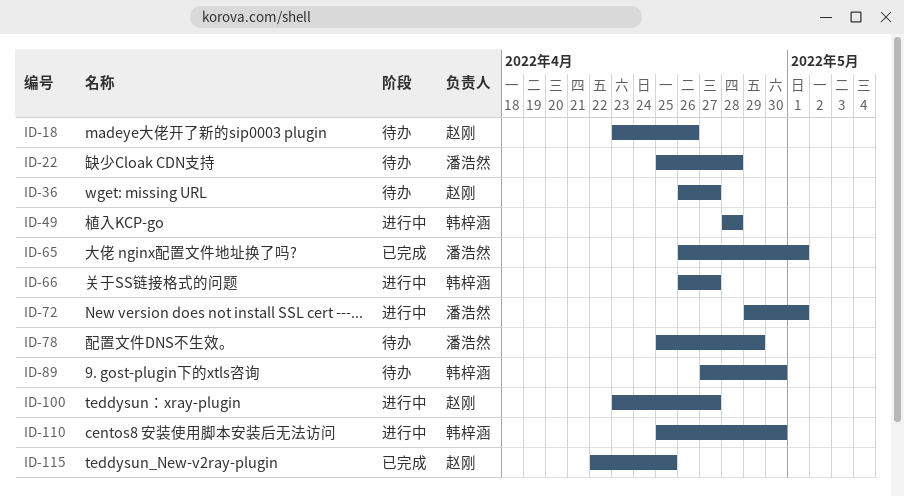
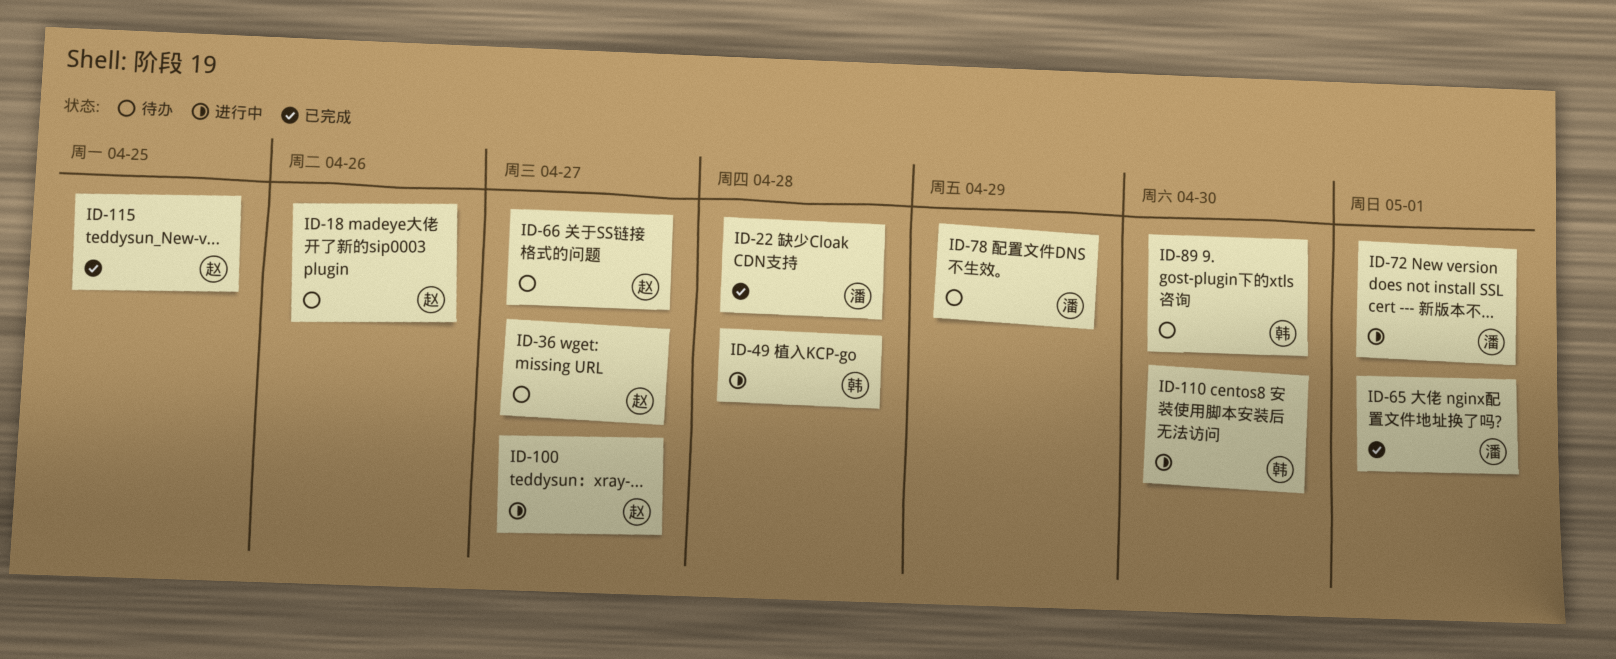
ID-22, status: 待办 -> 已完成
ID-66, status: 进行中 -> 待办
ID-66, owner: 韩梓涵 -> 赵刚

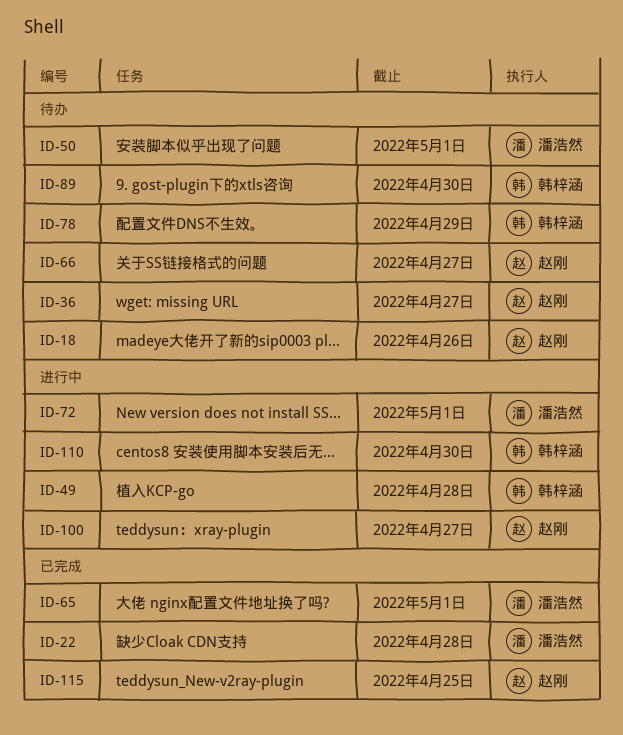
ID-50: none -> present
ID-78, owner: 潘浩然 -> 韩梓涵

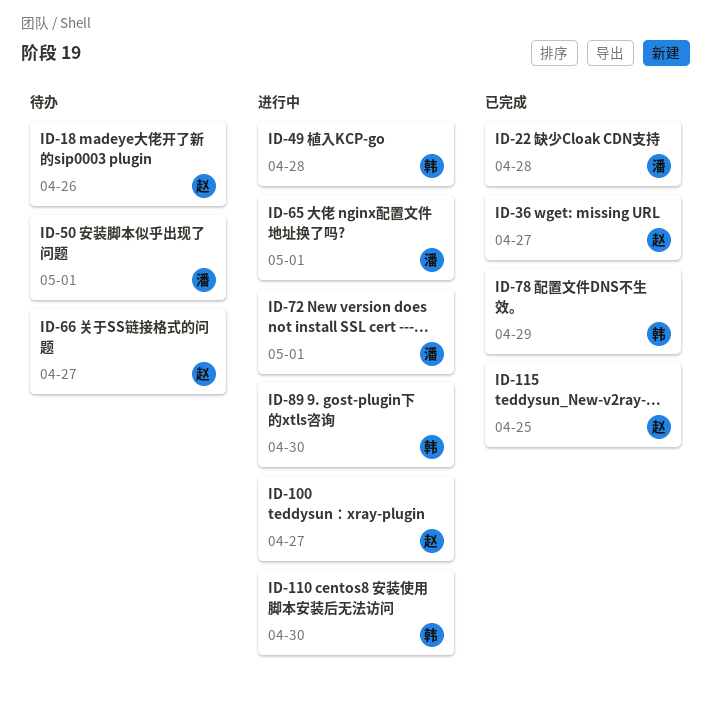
ID-36, status: 待办 -> 已完成
ID-65, status: 已完成 -> 进行中
ID-78, status: 待办 -> 已完成
ID-89, status: 待办 -> 进行中

